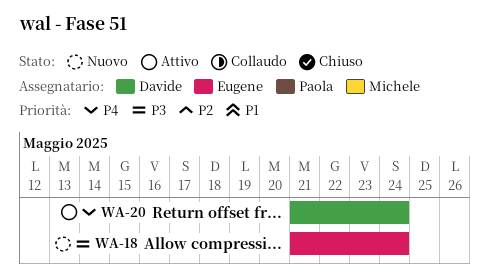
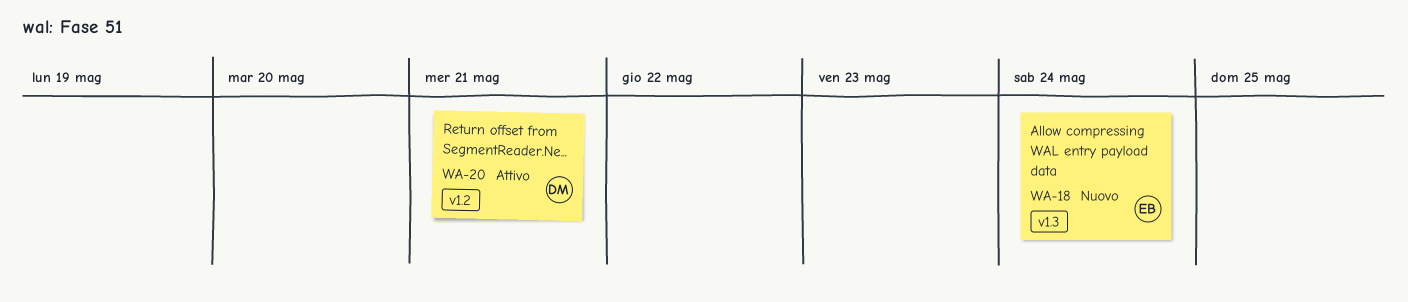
WA-20, due: May 24 -> May 21

